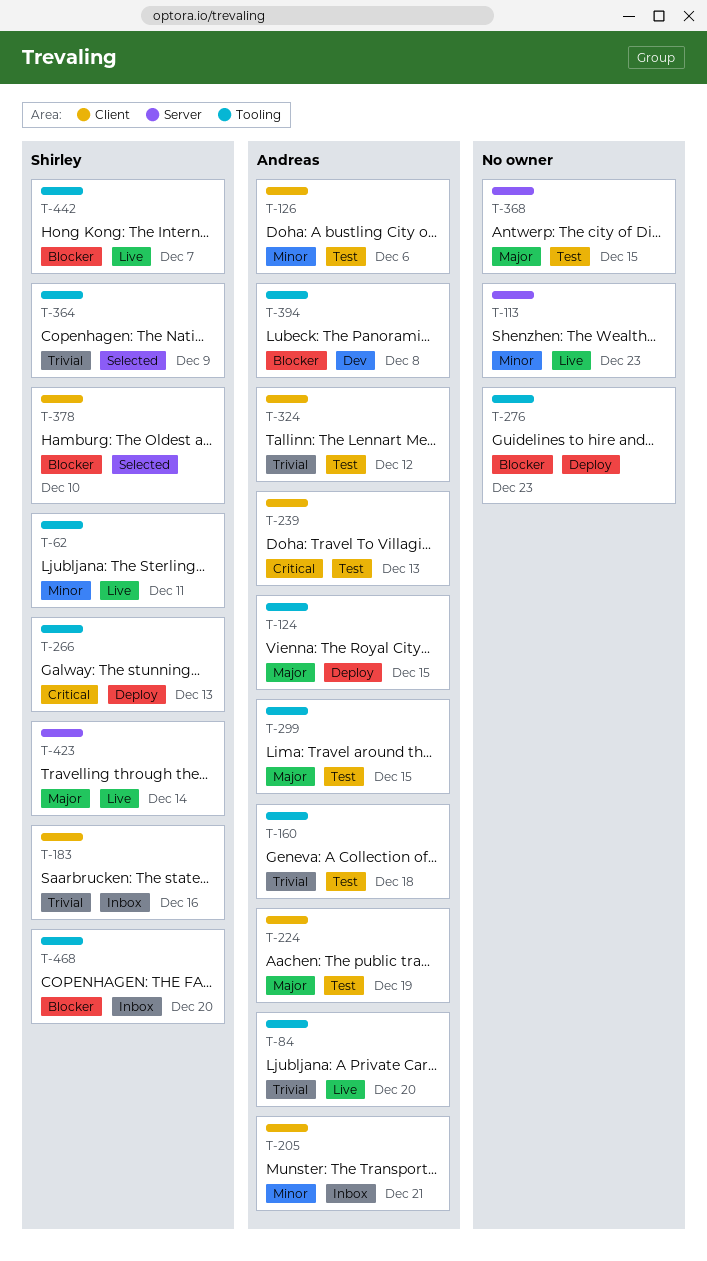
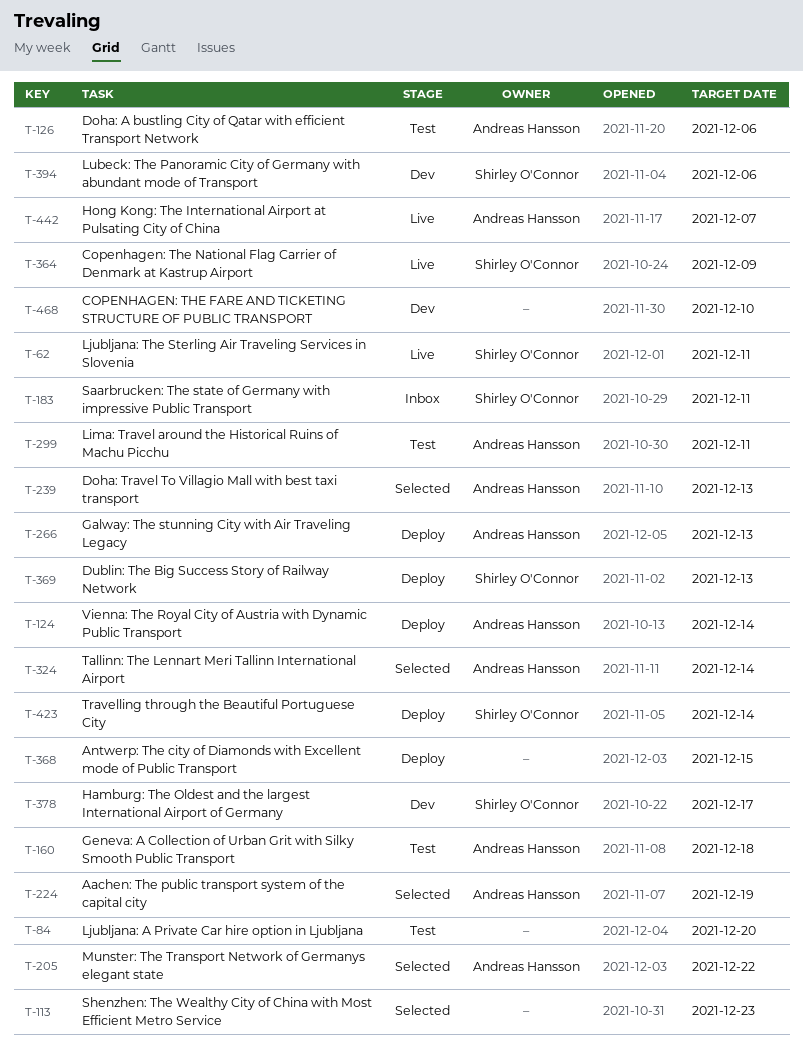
T-84, status: Live -> Test
T-84, owner: Andreas Hansson -> none
T-113, status: Live -> Selected
T-124, due: Dec 15 -> Dec 14
T-183, due: Dec 16 -> Dec 11
T-205, status: Inbox -> Selected
T-205, due: Dec 21 -> Dec 22
T-224, status: Test -> Selected
T-239, status: Test -> Selected
T-266, owner: Shirley O'Connor -> Andreas Hansson
T-276: present -> none
T-299, due: Dec 15 -> Dec 11
T-324, status: Test -> Selected
T-324, due: Dec 12 -> Dec 14
T-364, status: Selected -> Live
T-368, status: Test -> Deploy
T-369: none -> present
T-378, status: Selected -> Dev
T-378, due: Dec 10 -> Dec 17
T-394, owner: Andreas Hansson -> Shirley O'Connor
T-394, due: Dec 8 -> Dec 6
T-423, status: Live -> Deploy
T-442, owner: Shirley O'Connor -> Andreas Hansson
T-468, status: Inbox -> Dev
T-468, owner: Shirley O'Connor -> none
T-468, due: Dec 20 -> Dec 10

